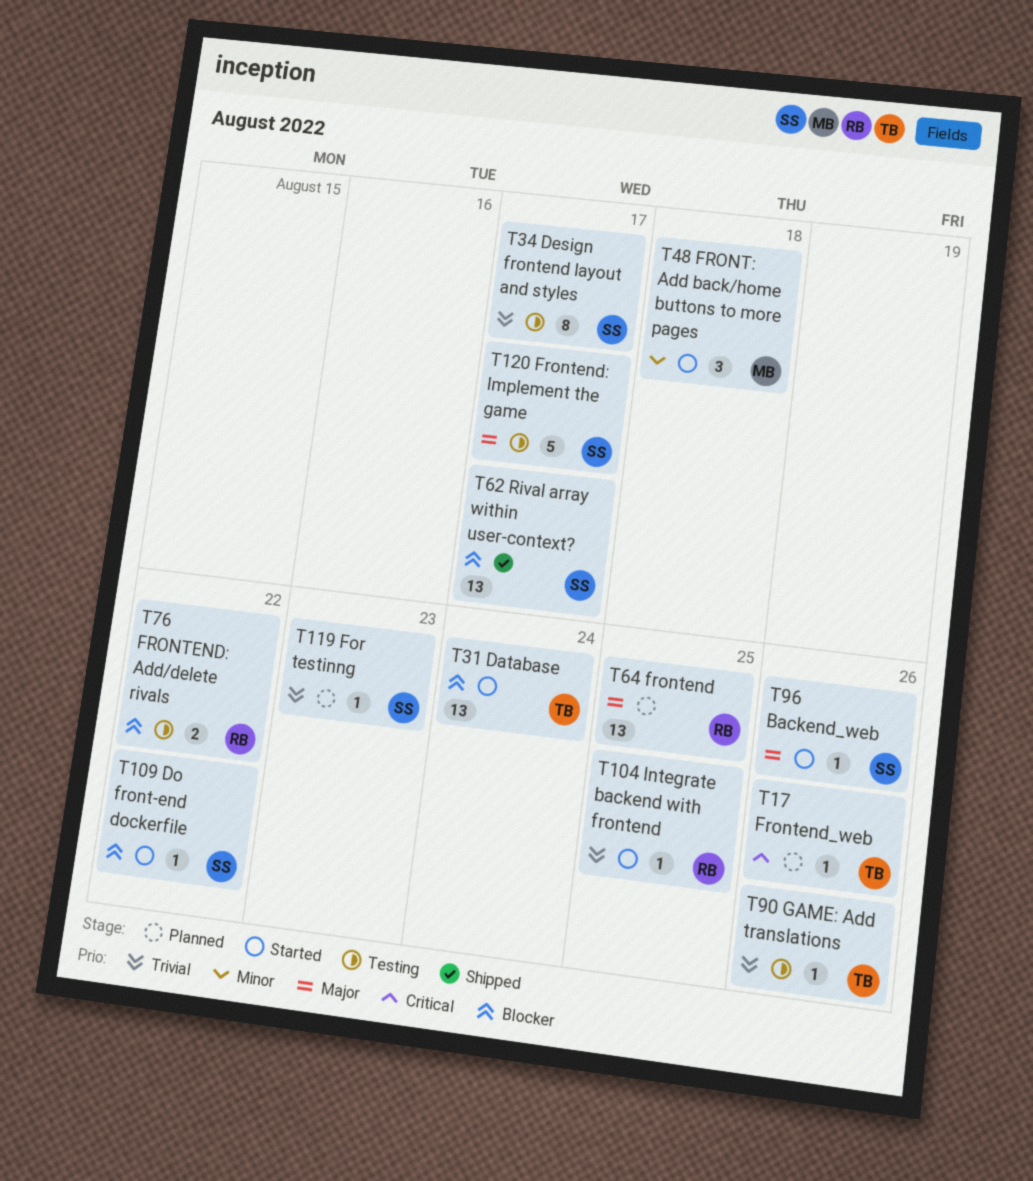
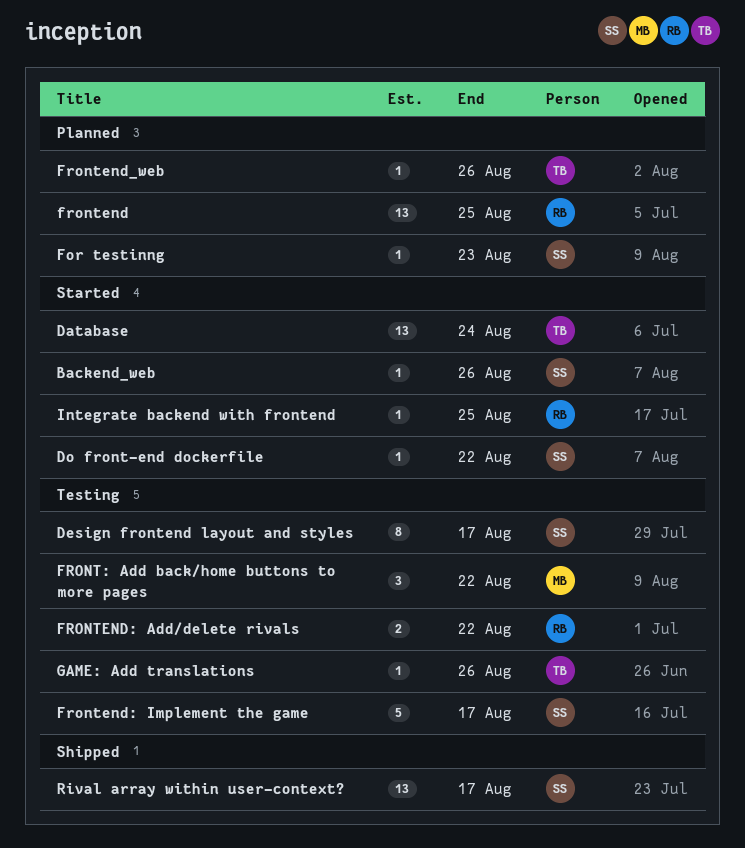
FRONT: Add back/home buttons to more pages, status: Started -> Testing
FRONT: Add back/home buttons to more pages, due: Aug 18 -> Aug 22

